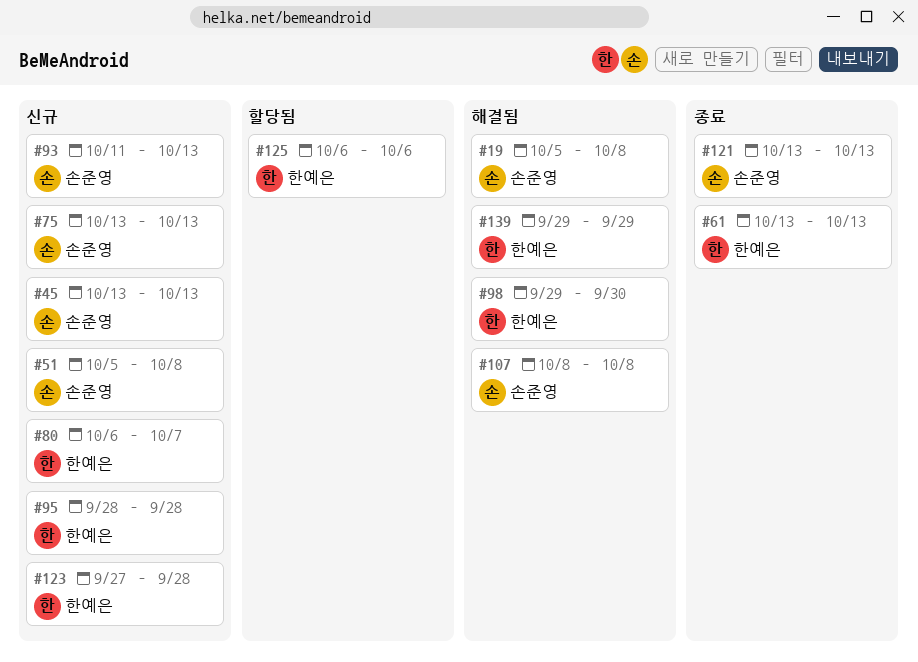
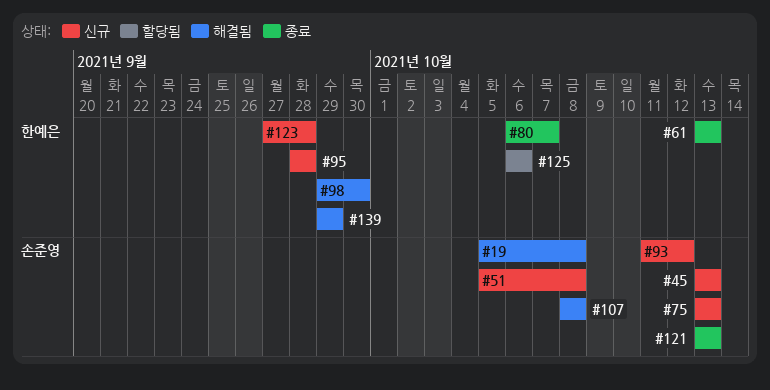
#80, status: 신규 -> 종료
#93, due: Oct 13 -> Oct 12

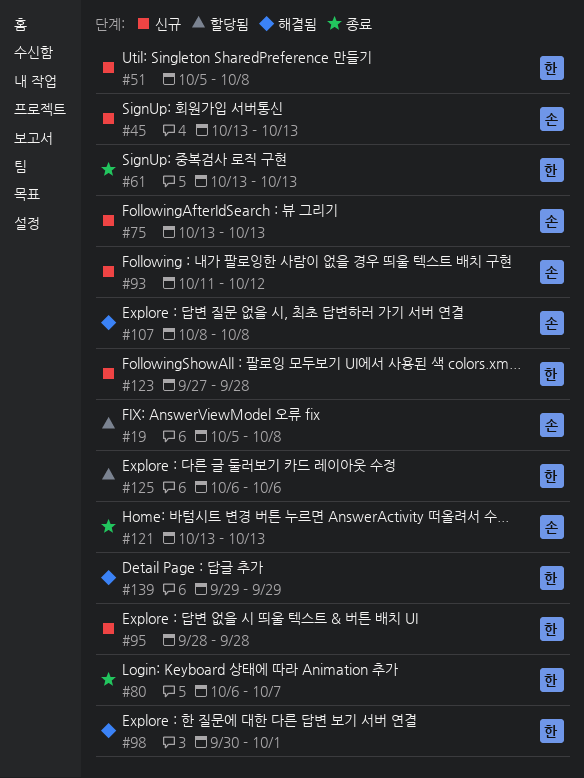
#19, status: 해결됨 -> 할당됨
#51, owner: 손준영 -> 한예은
#98, start: Sep 29 -> Sep 30
#98, due: Sep 30 -> Oct 1

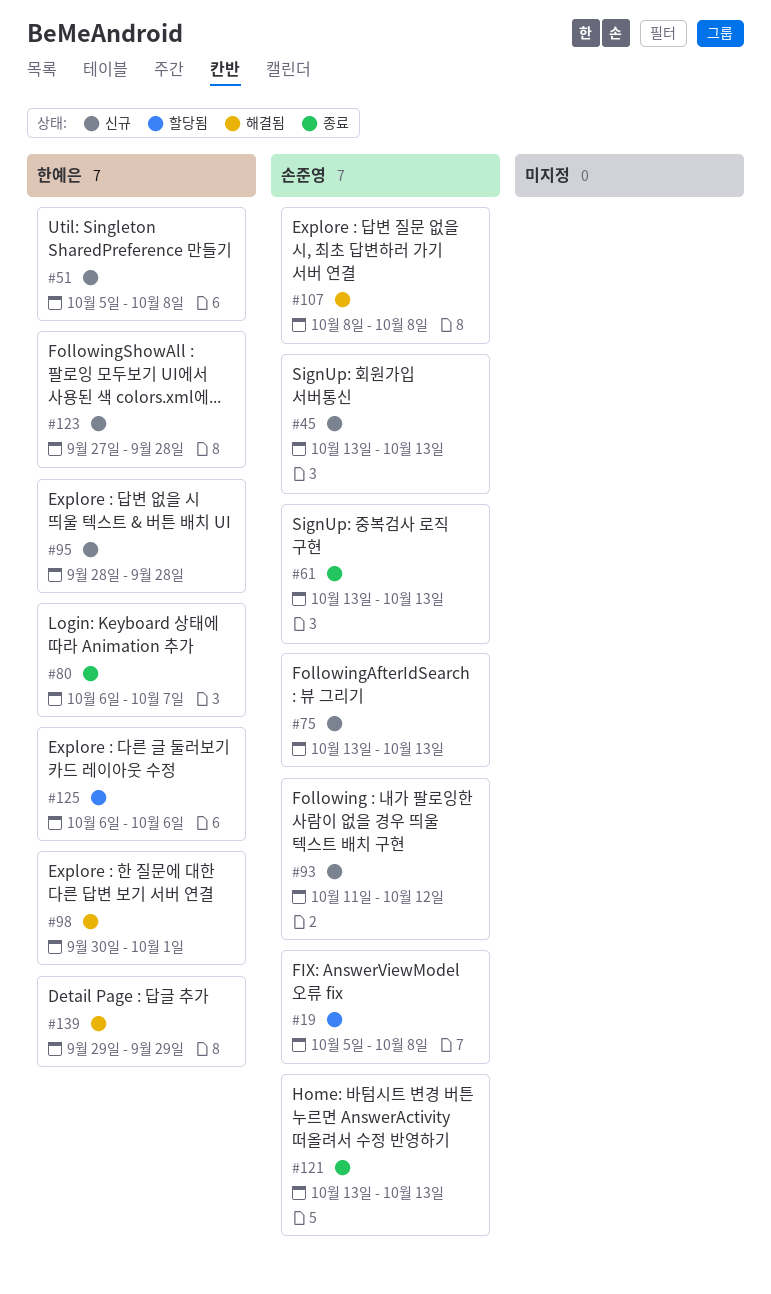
#61, owner: 한예은 -> 손준영

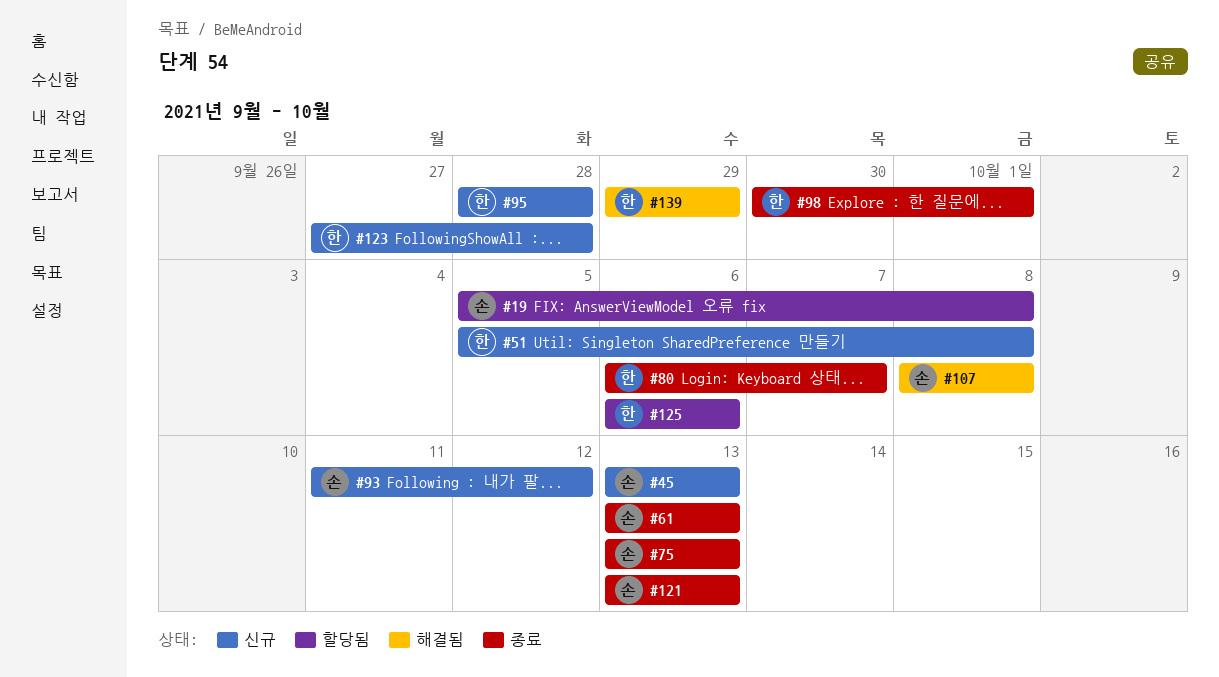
#75, status: 신규 -> 종료
#98, status: 해결됨 -> 종료

